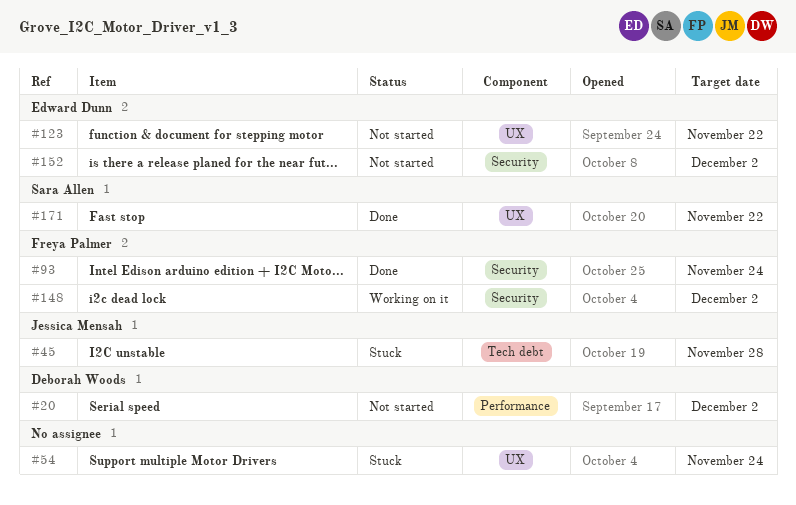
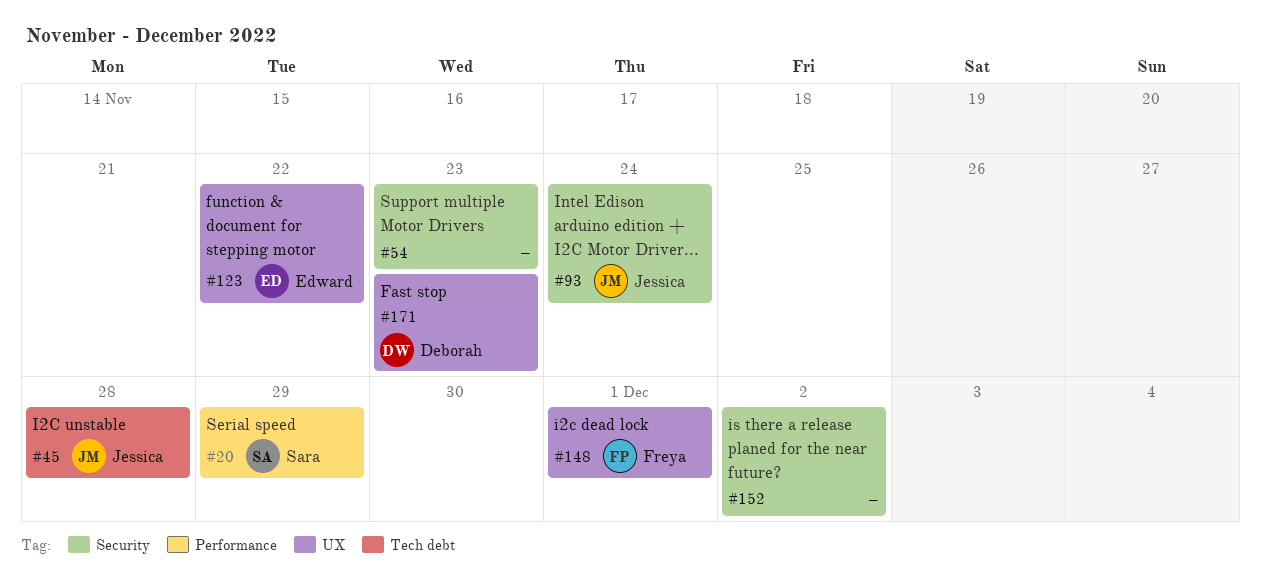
#20, owner: Deborah Woods -> Sara Allen
#20, due: Dec 2 -> Nov 29
#54, label: UX -> Security
#54, due: Nov 24 -> Nov 23
#93, owner: Freya Palmer -> Jessica Mensah
#148, label: Security -> UX
#148, due: Dec 2 -> Dec 1
#152, owner: Edward Dunn -> none
#171, owner: Sara Allen -> Deborah Woods
#171, due: Nov 22 -> Nov 23

